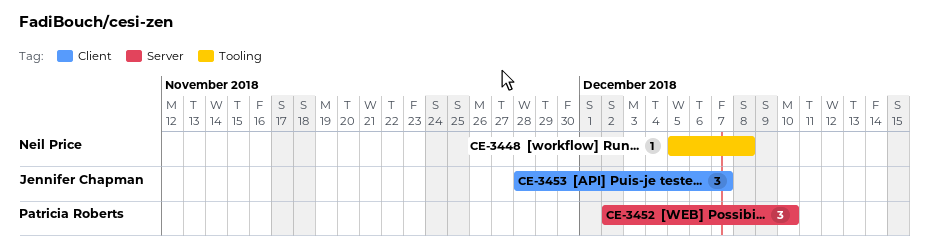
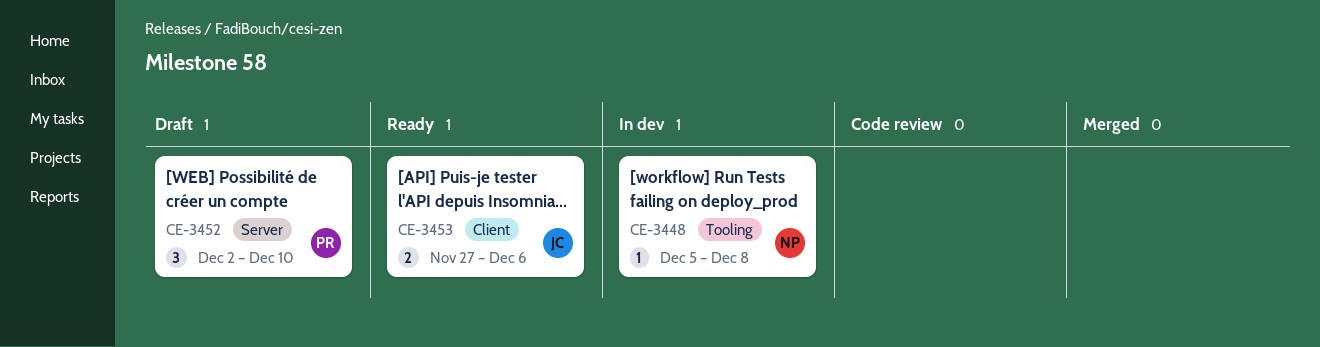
CE-3453, estimate: 3 -> 2
CE-3453, start: Nov 28 -> Nov 27
CE-3453, due: Dec 7 -> Dec 6

